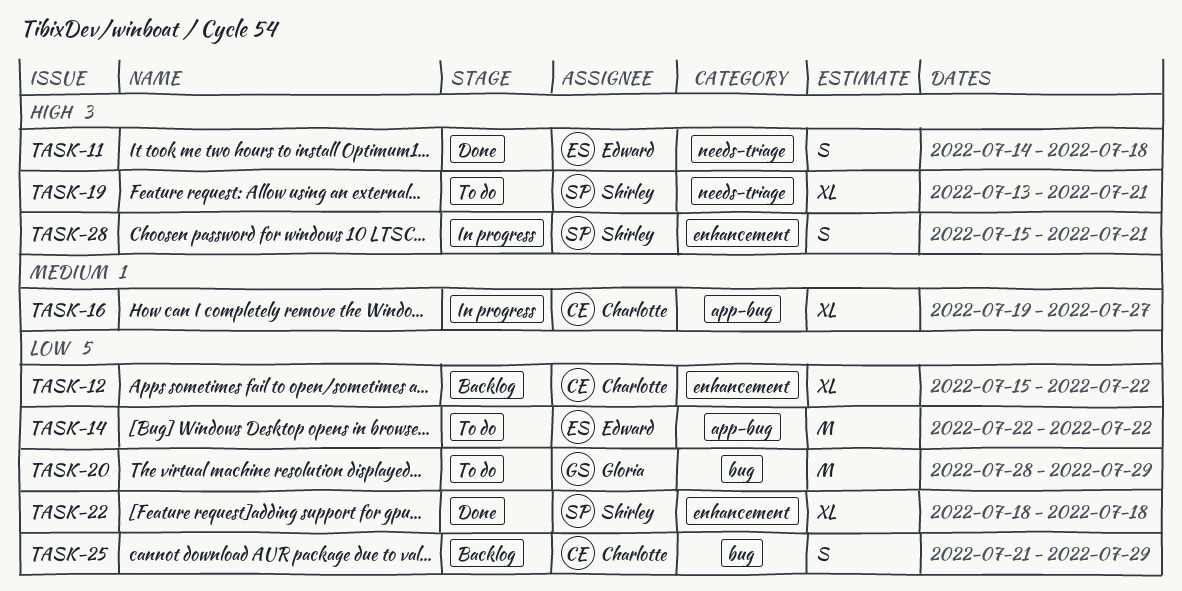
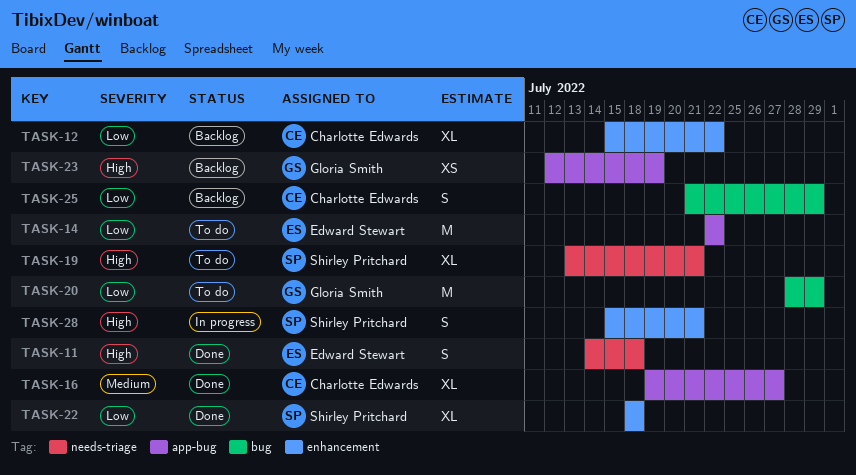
TASK-16, status: In progress -> Done
TASK-23: none -> present

